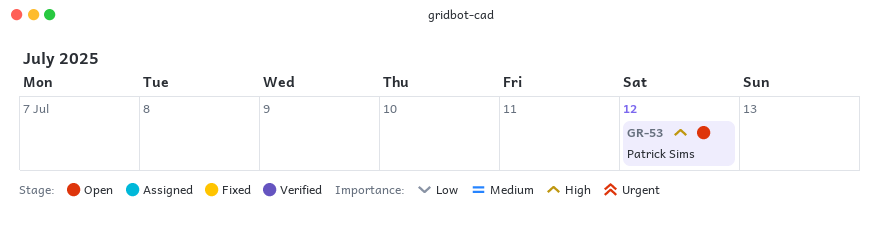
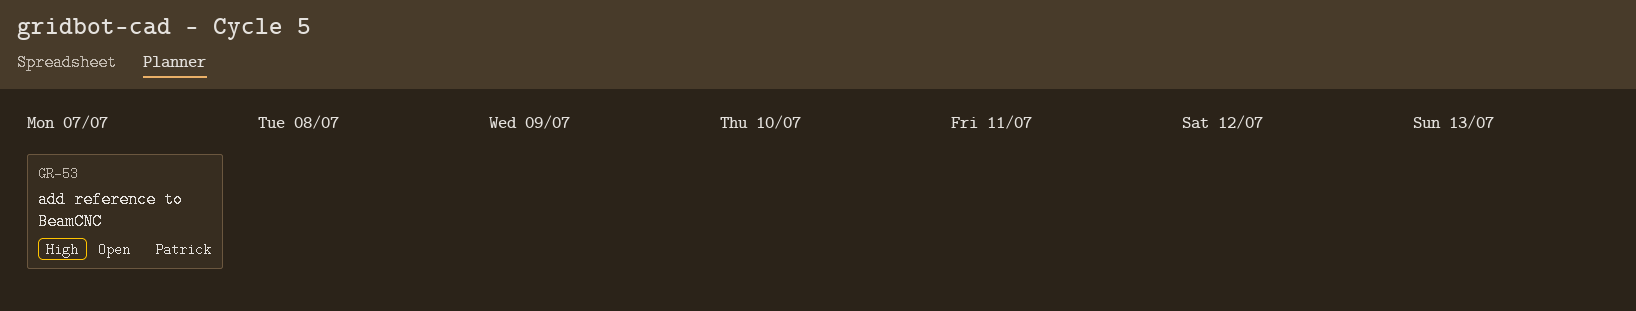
GR-53, due: Jul 12 -> Jul 7

